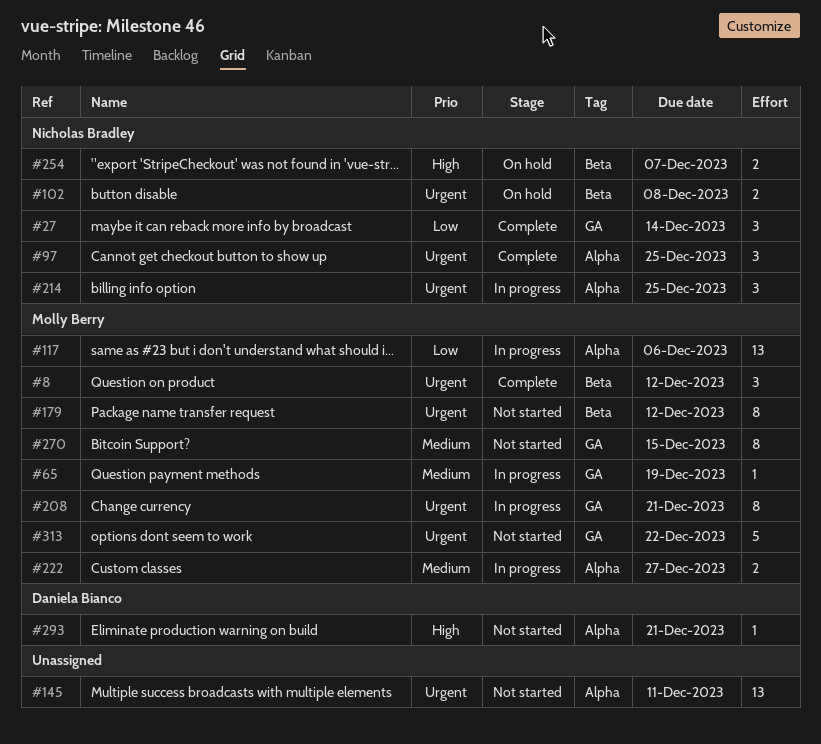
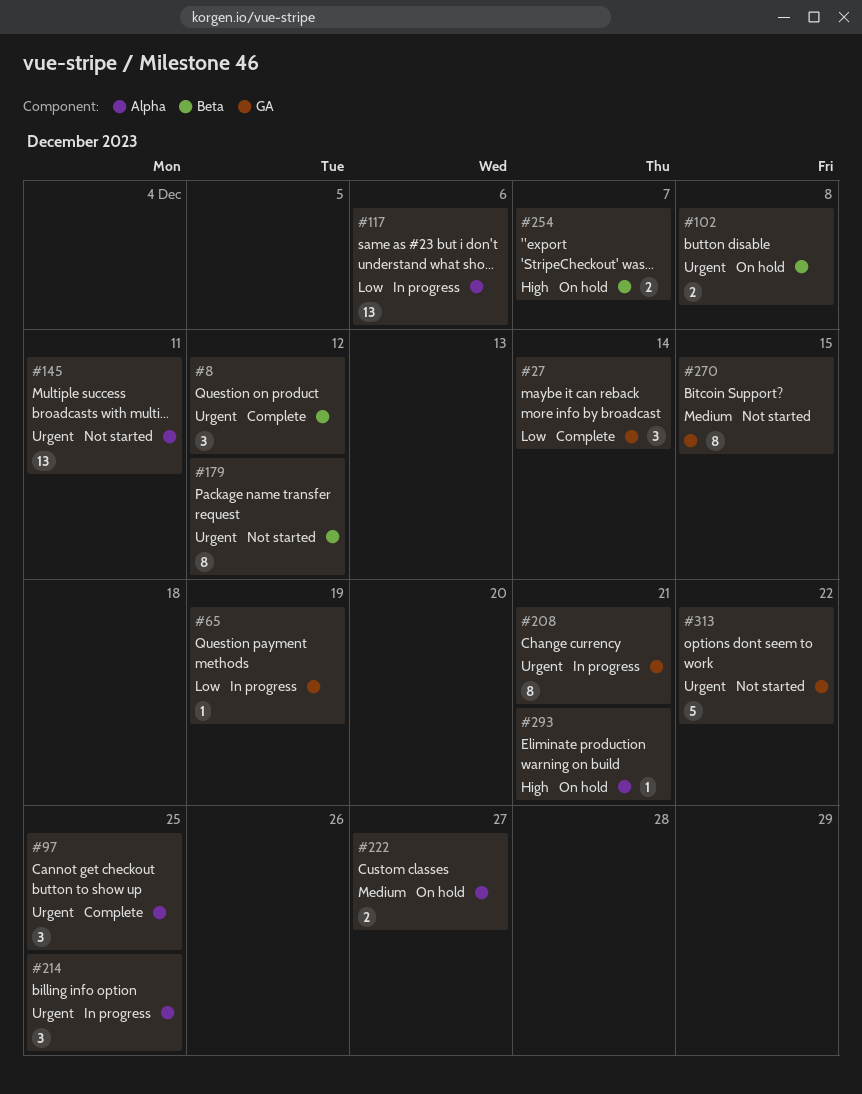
#65, priority: Medium -> Low
#222, status: In progress -> On hold
#293, status: Not started -> On hold

